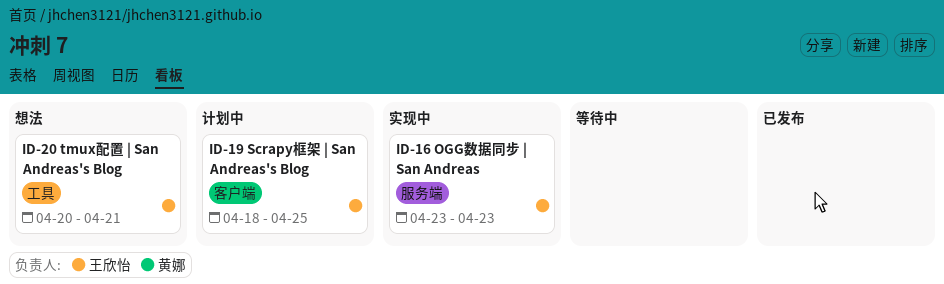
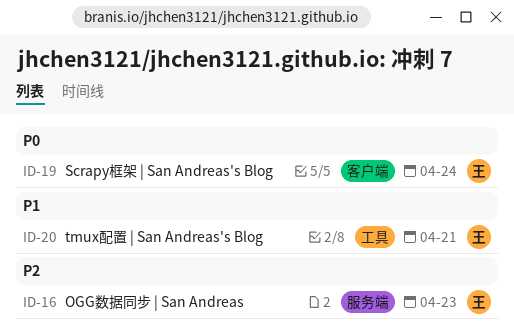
ID-19, due: Apr 25 -> Apr 24

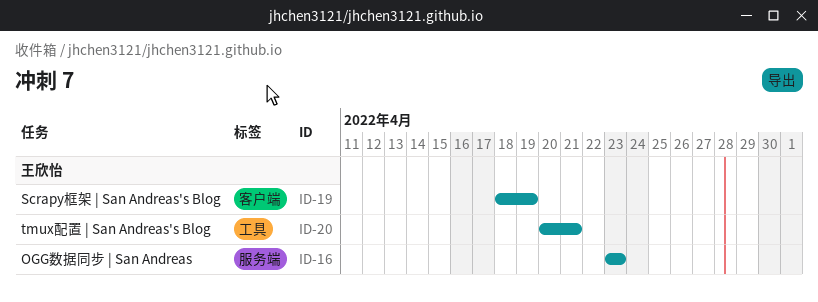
ID-19, due: Apr 24 -> Apr 19

